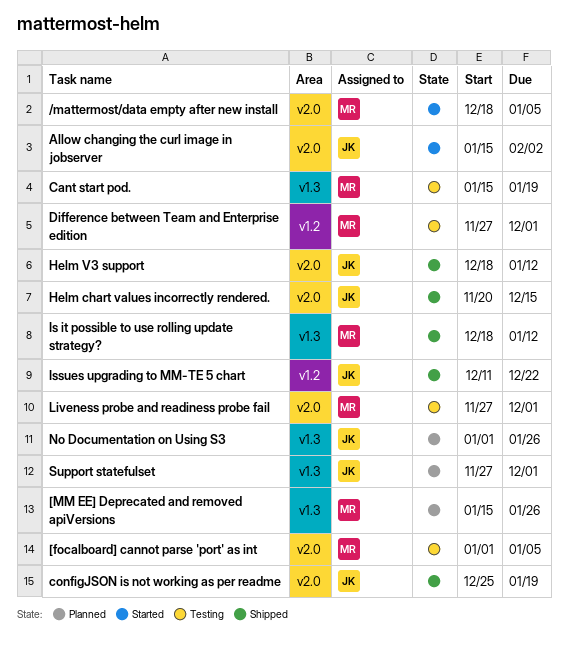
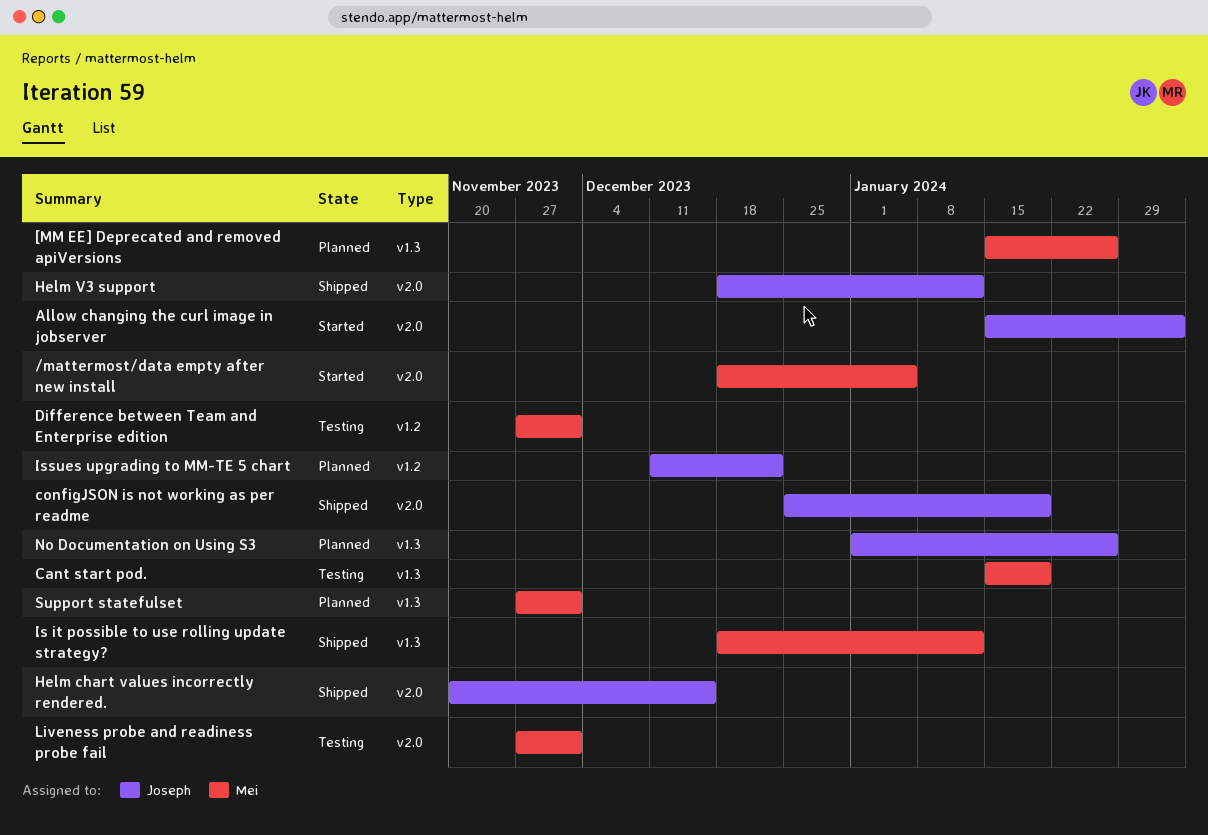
[focalboard] cannot parse 'port' as int: present -> none
Issues upgrading to MM-TE 5 chart, status: Shipped -> Planned
Support statefulset, owner: Joseph -> Mei

